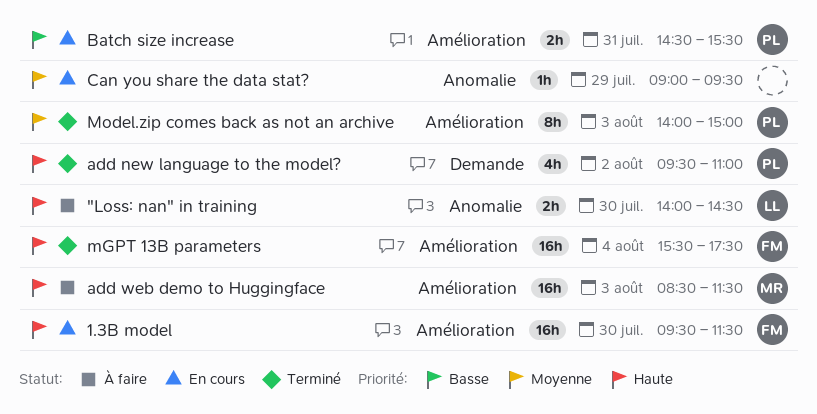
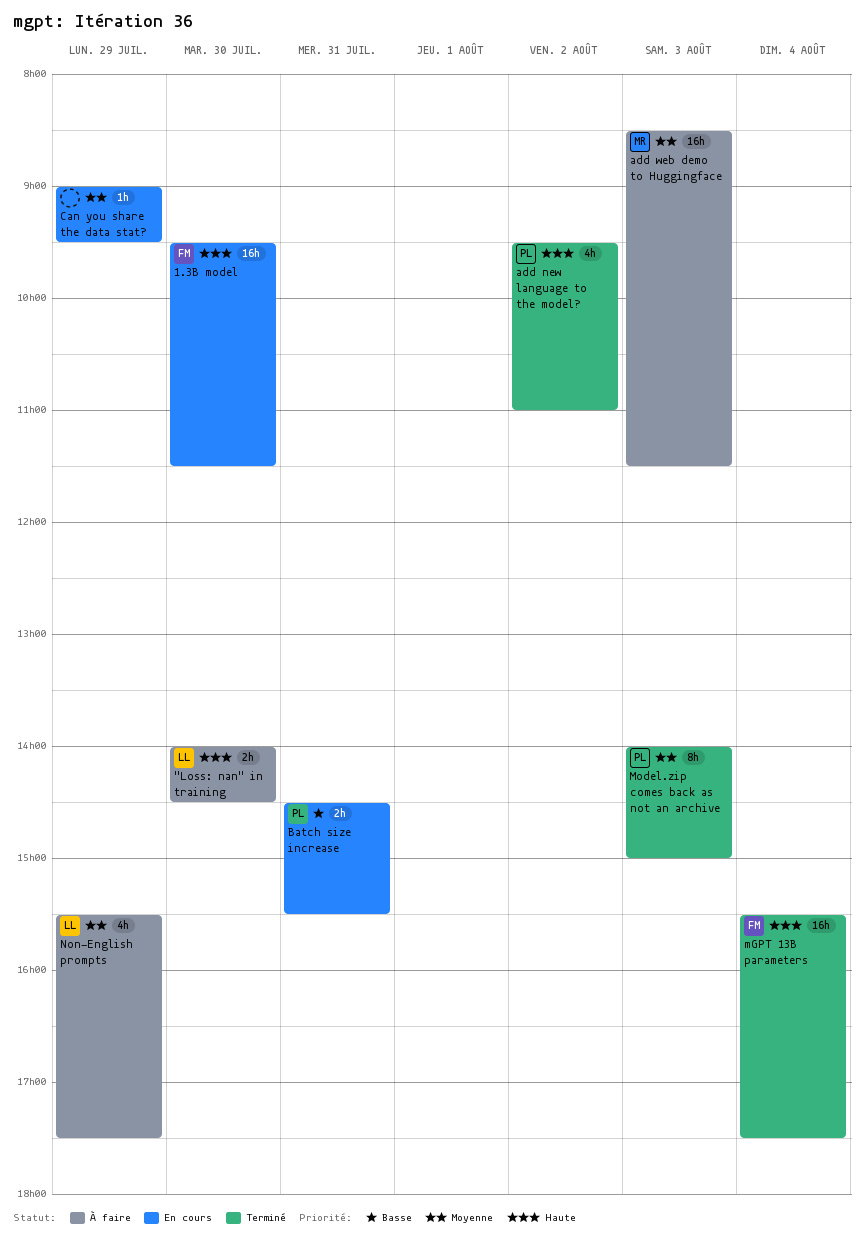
add web demo to Huggingface, priority: Haute -> Moyenne
Non-English prompts: none -> present

